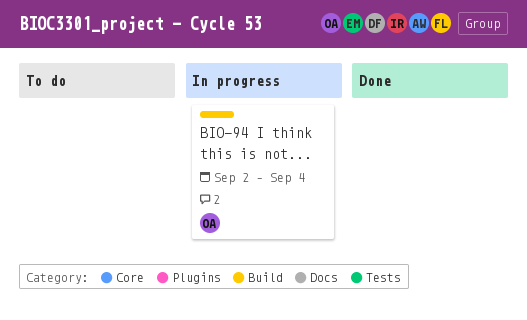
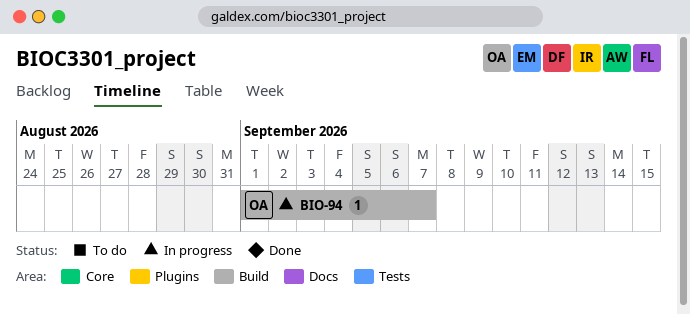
BIO-94, start: Sep 2 -> Sep 1
BIO-94, due: Sep 4 -> Sep 7

